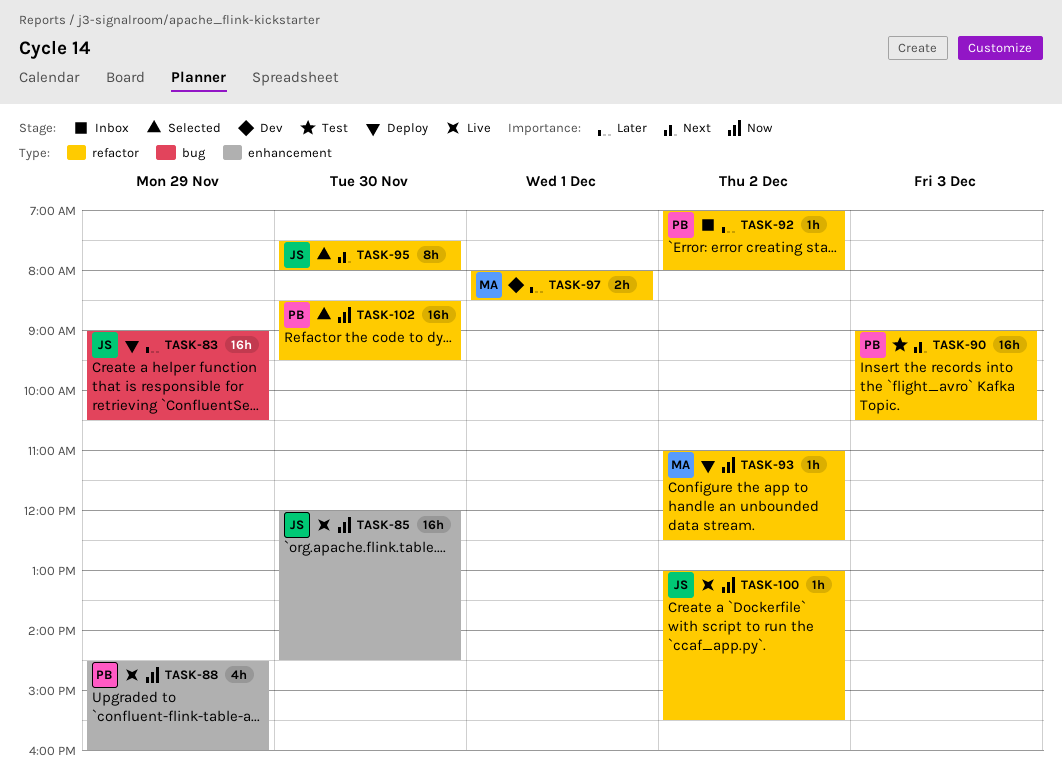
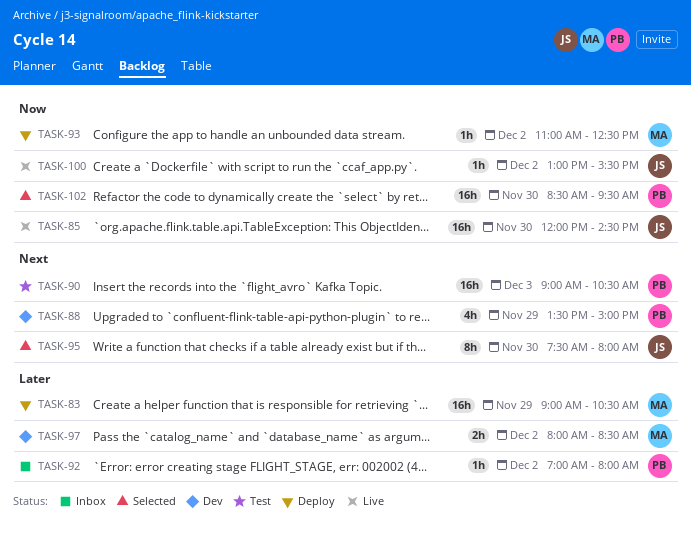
TASK-83, owner: JS -> MA
TASK-88, status: Live -> Dev
TASK-88, priority: Now -> Next
TASK-88, begins: 14:30 -> 13:30
TASK-88, ends: 16:00 -> 15:00
TASK-97, day: Dec 1 -> Dec 2

